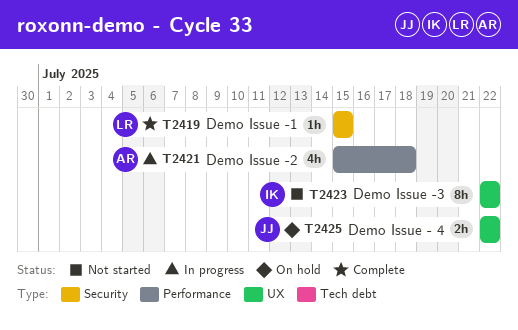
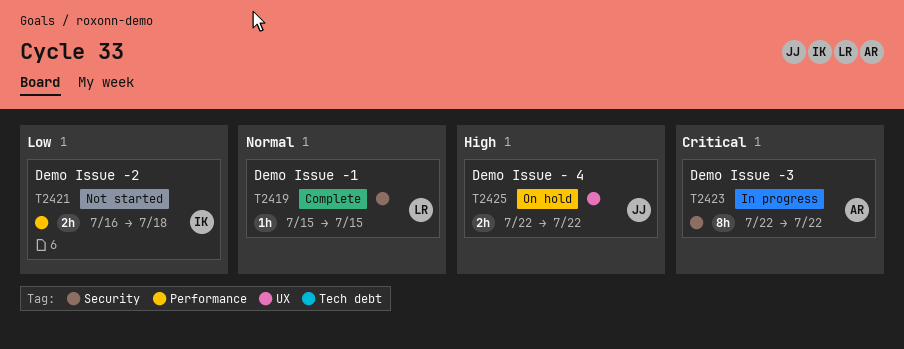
T2421, status: In progress -> Not started
T2421, owner: AR -> IK
T2421, estimate: 4h -> 2h
T2421, start: Jul 15 -> Jul 16
T2423, status: Not started -> In progress
T2423, owner: IK -> AR
T2423, label: UX -> Security

